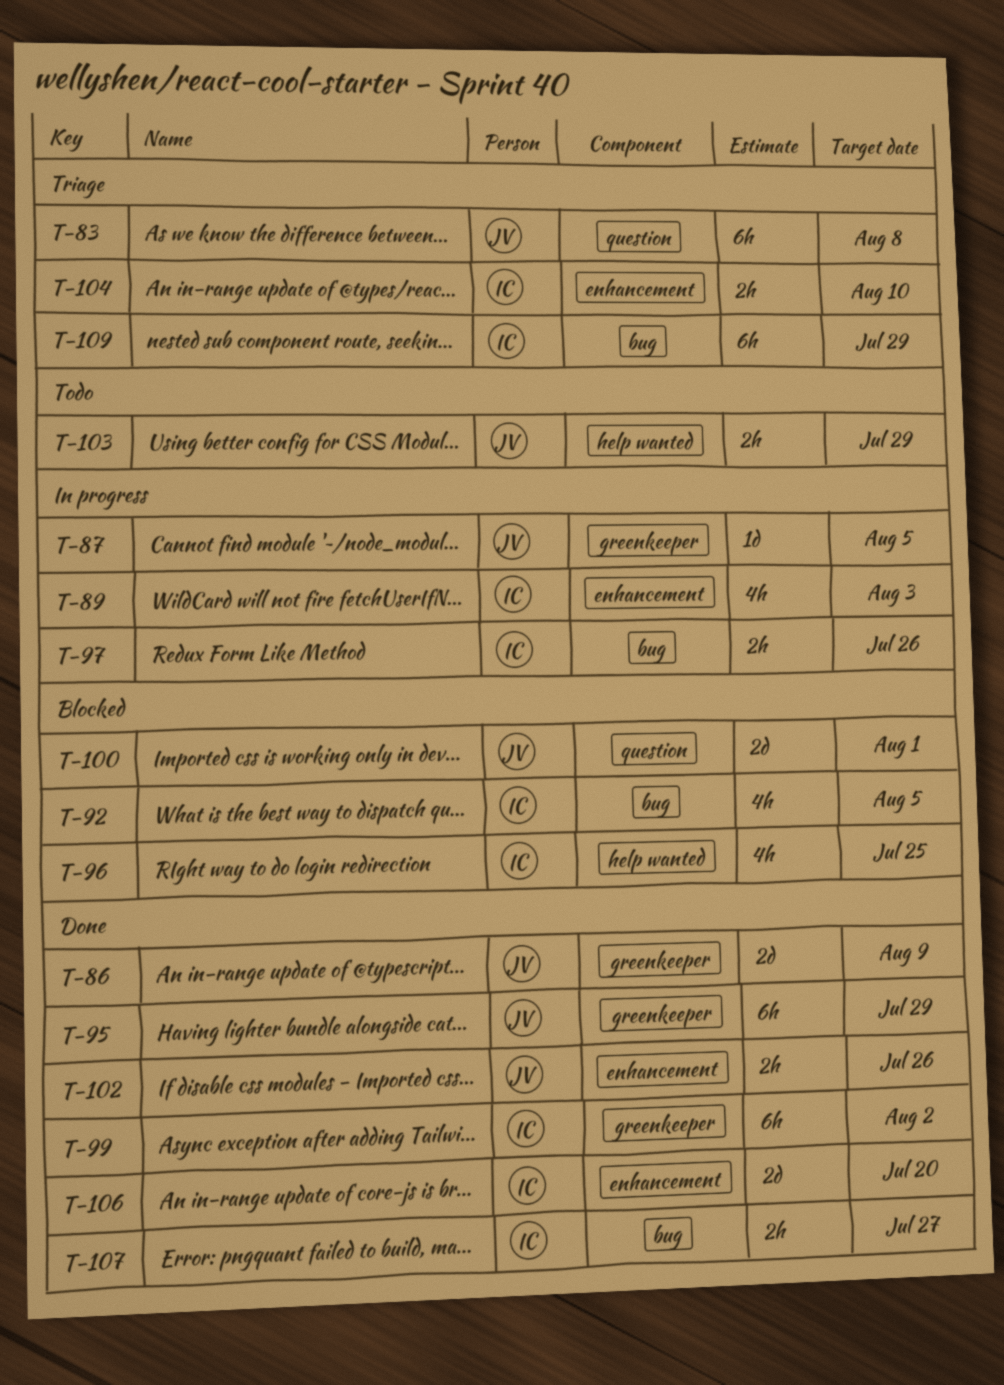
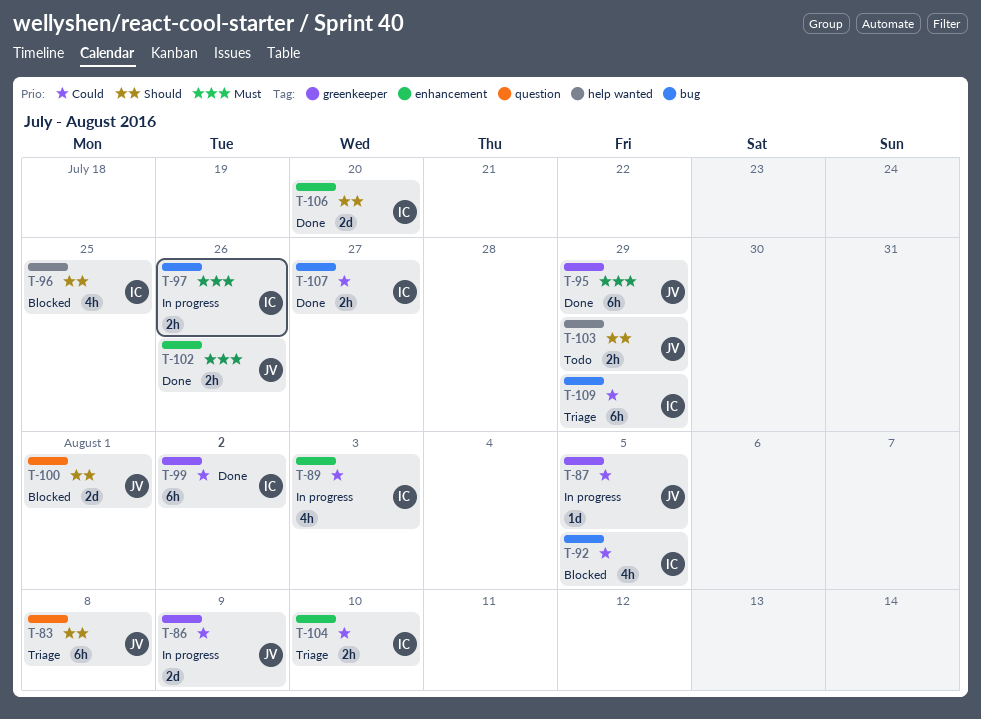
T-86, status: Done -> In progress

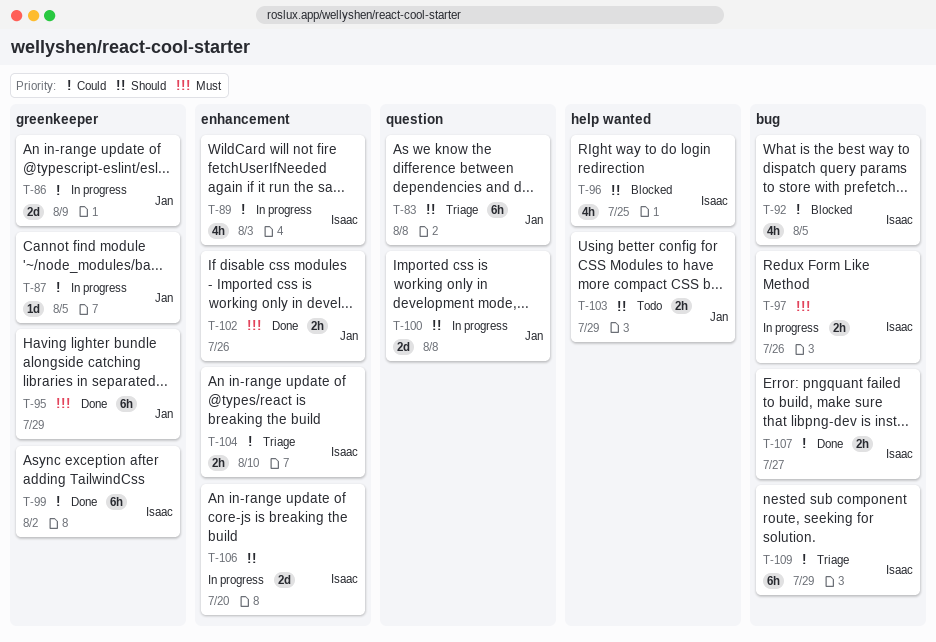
T-100, status: Blocked -> In progress
T-100, due: Aug 1 -> Aug 8
T-106, status: Done -> In progress

